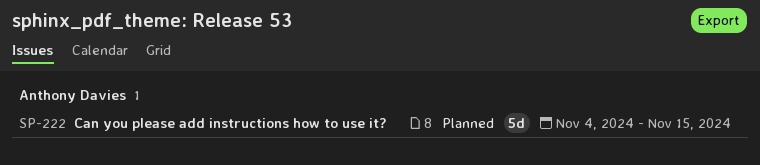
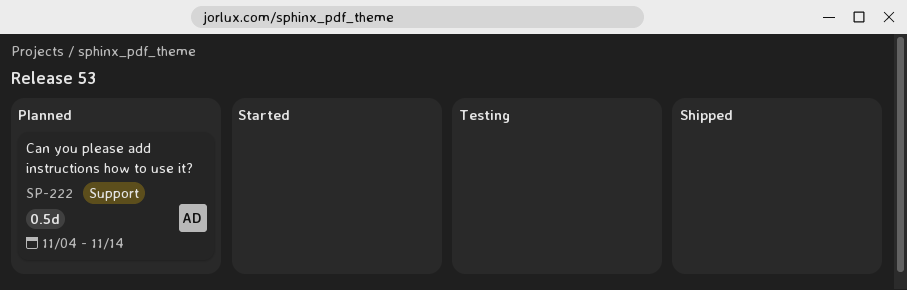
SP-222, estimate: 5d -> 0.5d
SP-222, due: Nov 15 -> Nov 14

